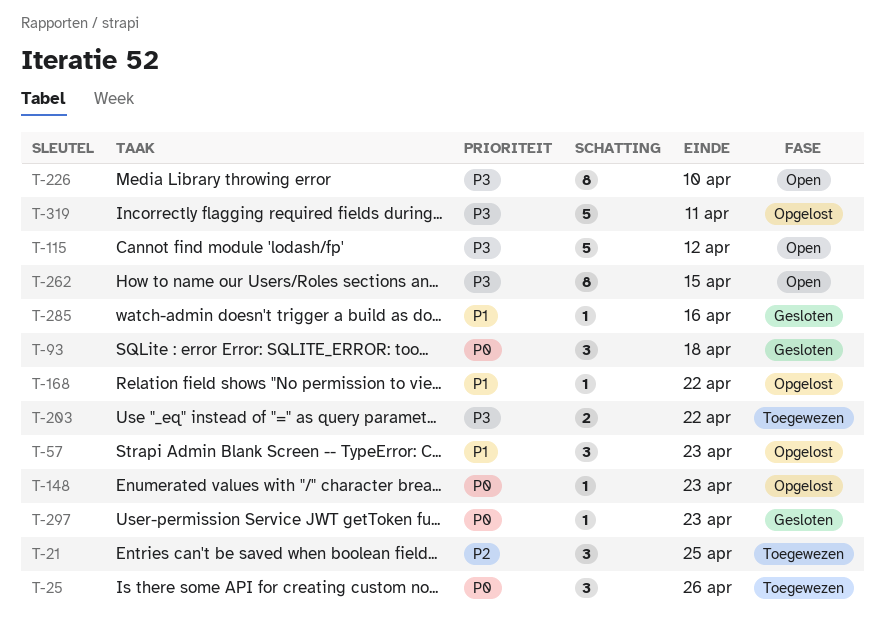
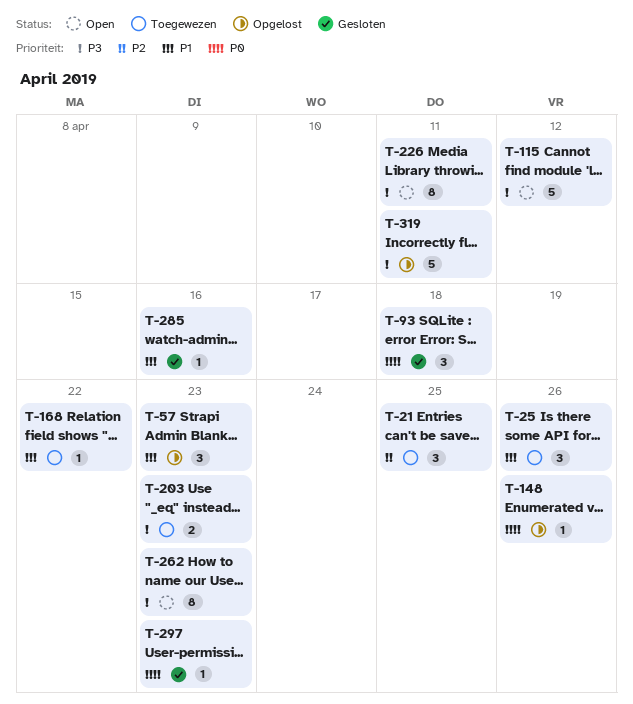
T-25, priority: P0 -> P1
T-148, due: Apr 23 -> Apr 26
T-168, status: Opgelost -> Toegewezen
T-203, due: Apr 22 -> Apr 23
T-226, due: Apr 10 -> Apr 11
T-262, due: Apr 15 -> Apr 23

